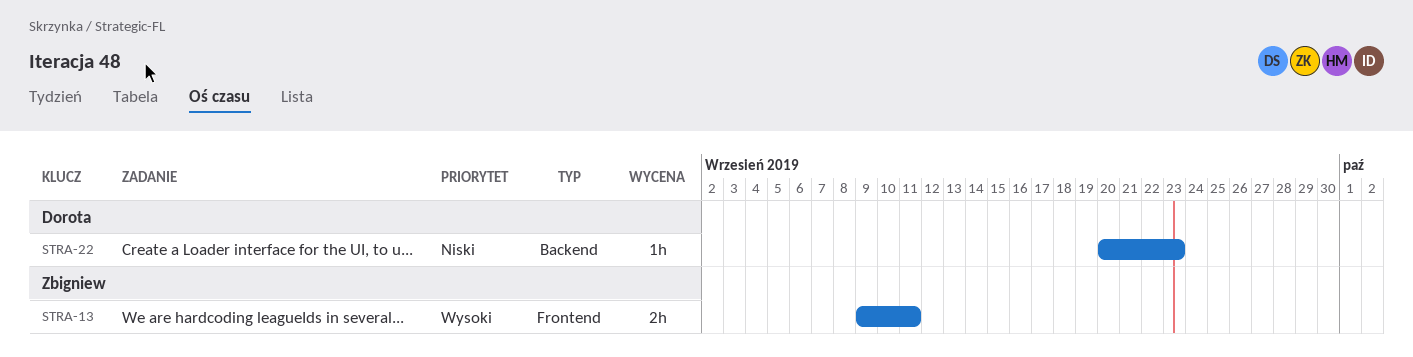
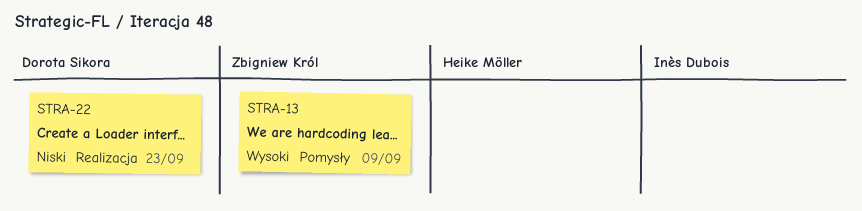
STRA-13, due: Sep 11 -> Sep 9

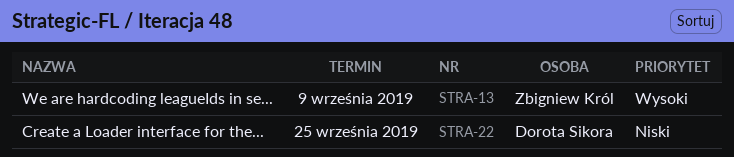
STRA-22, due: Sep 23 -> Sep 25

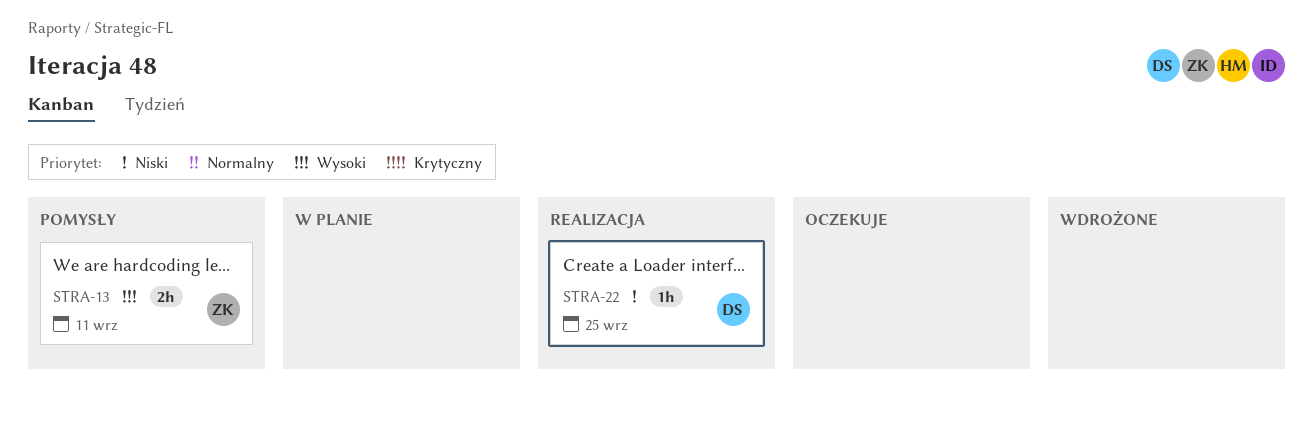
STRA-13, due: Sep 9 -> Sep 11

